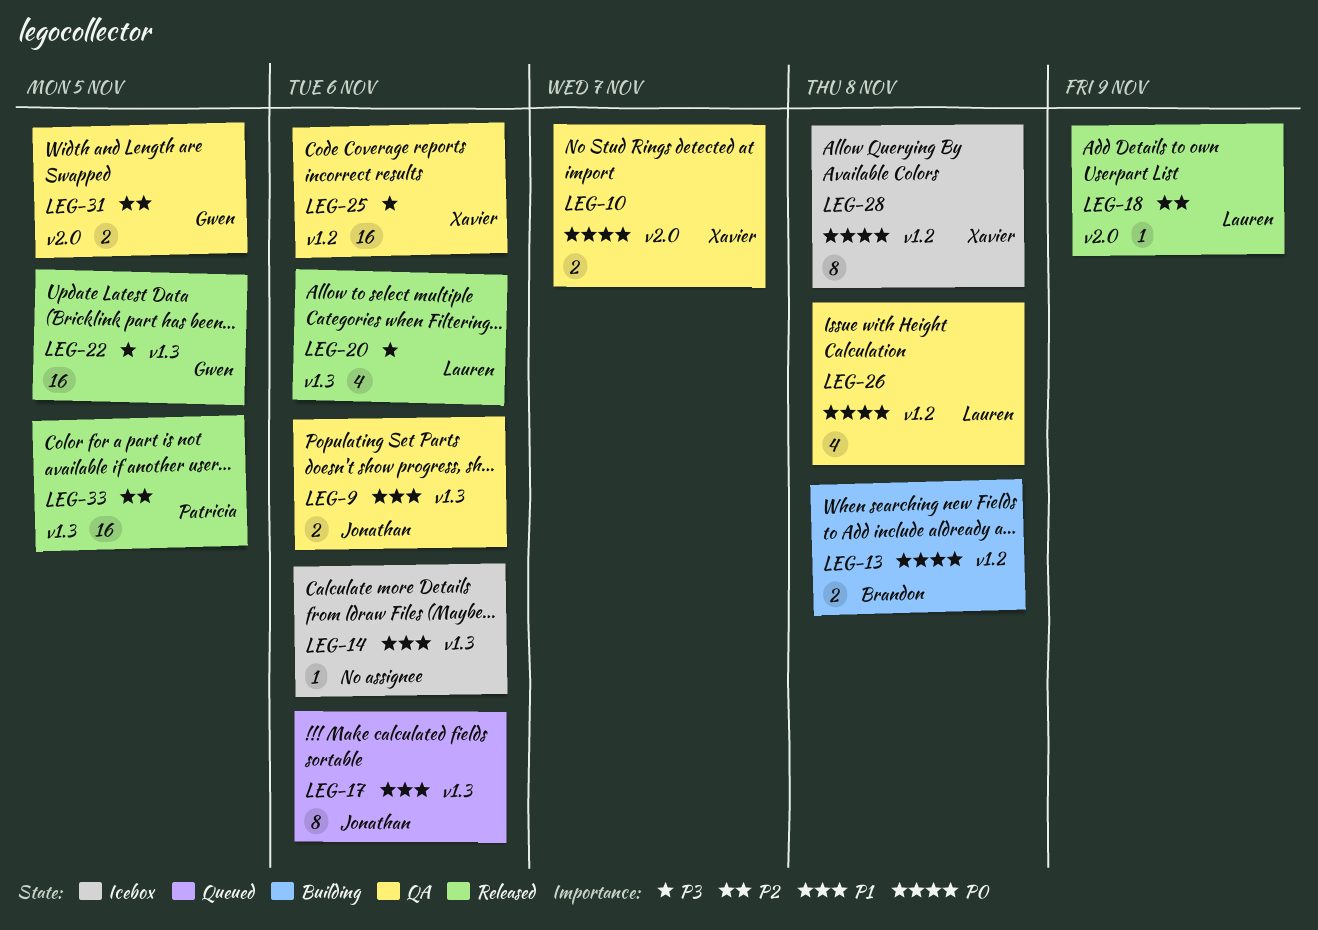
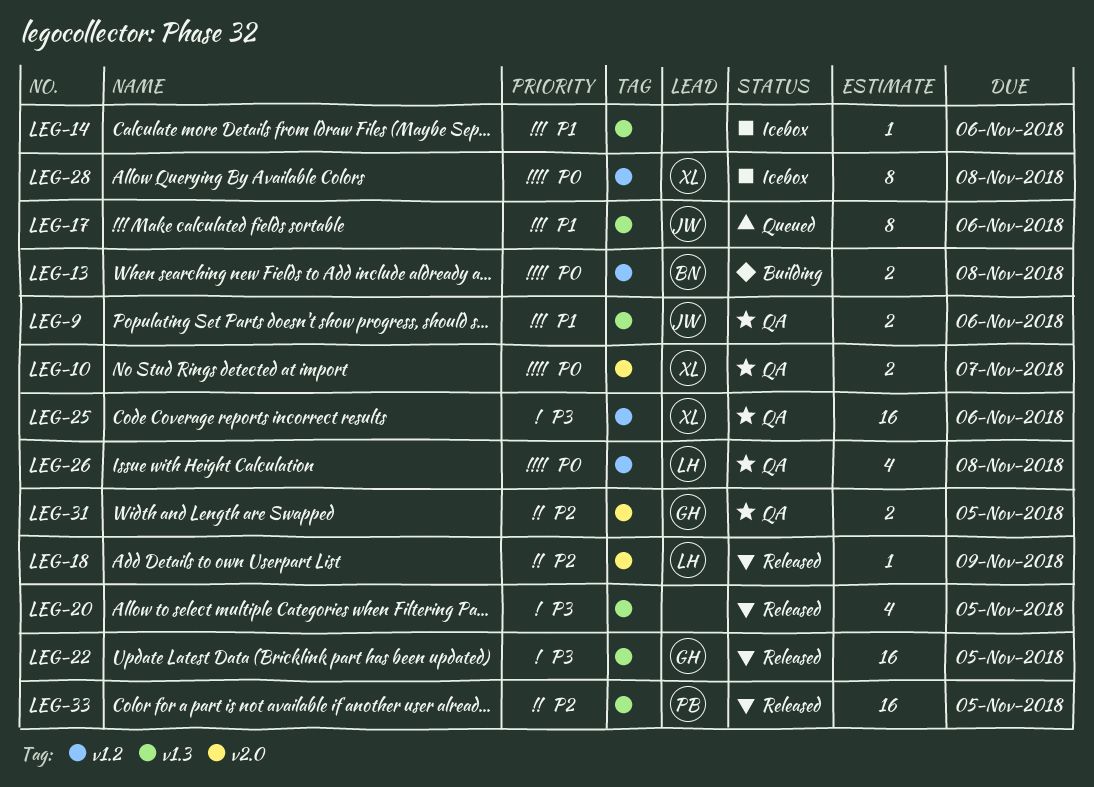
LEG-20, owner: Lauren -> none
LEG-20, due: Nov 6 -> Nov 5

